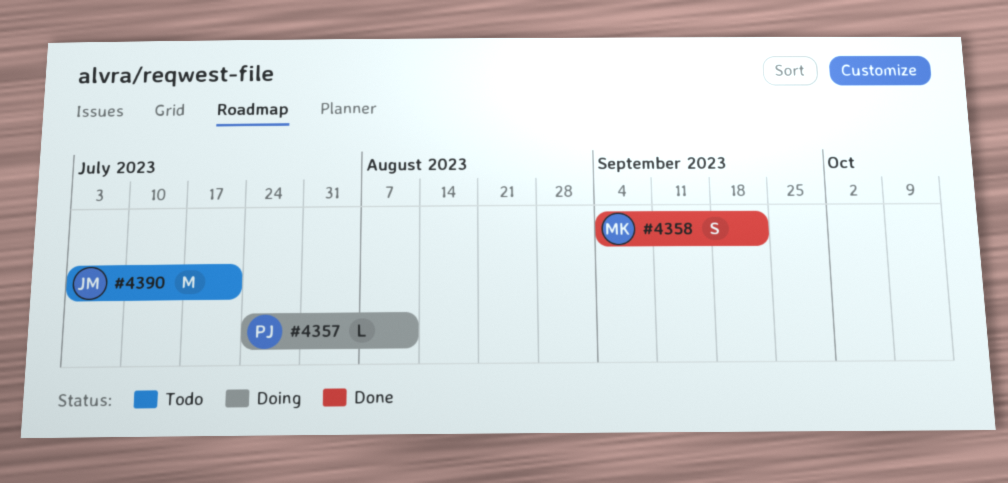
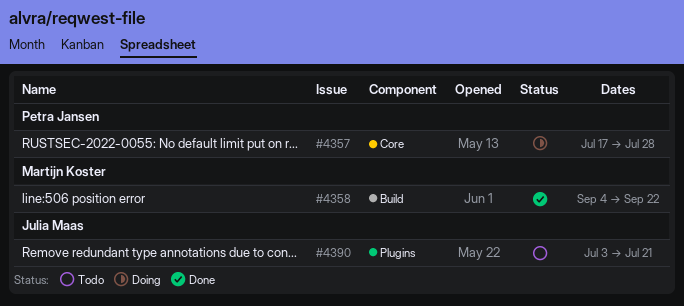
#4357, start: Jul 24 -> Jul 17
#4357, due: Aug 11 -> Jul 28

